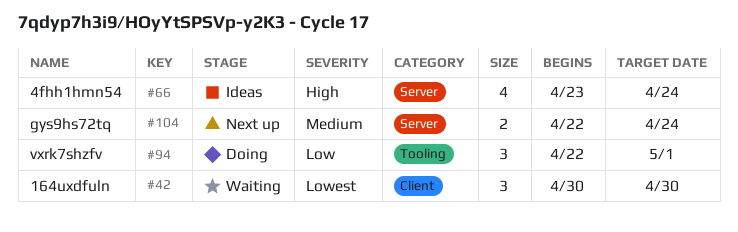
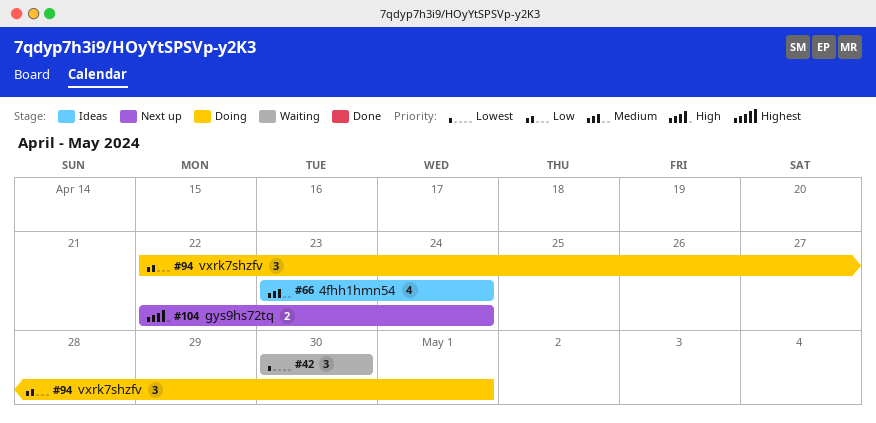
#66, priority: High -> Medium
#104, priority: Medium -> High

